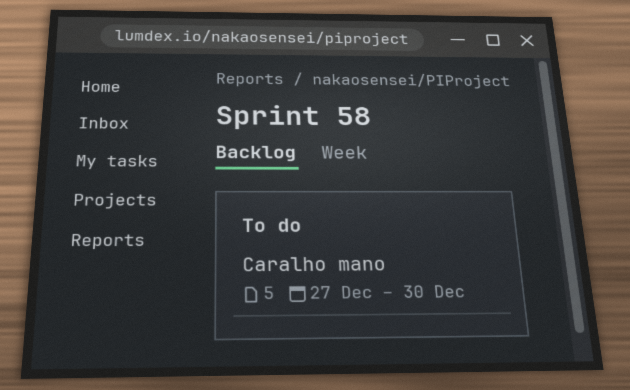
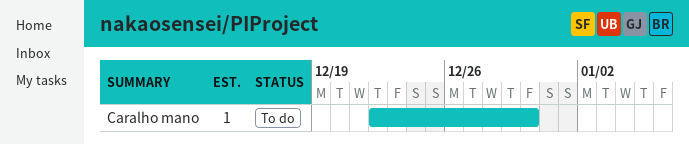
Caralho mano, start: Dec 27 -> Dec 22

